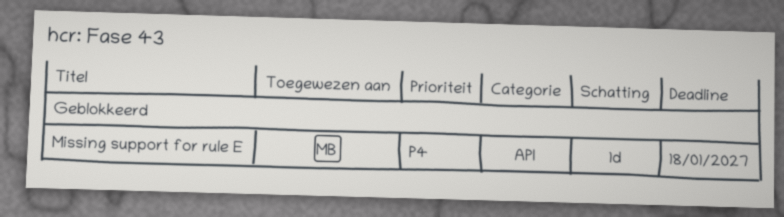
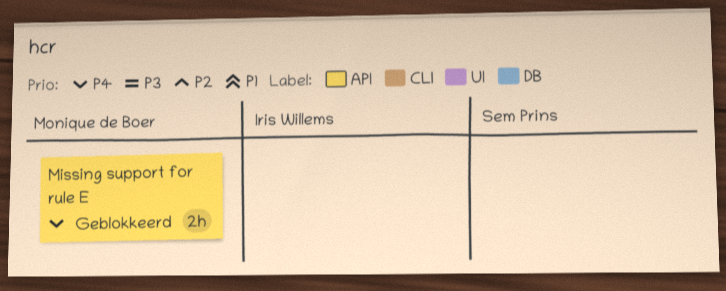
Missing support for rule E, estimate: 1d -> 2h

